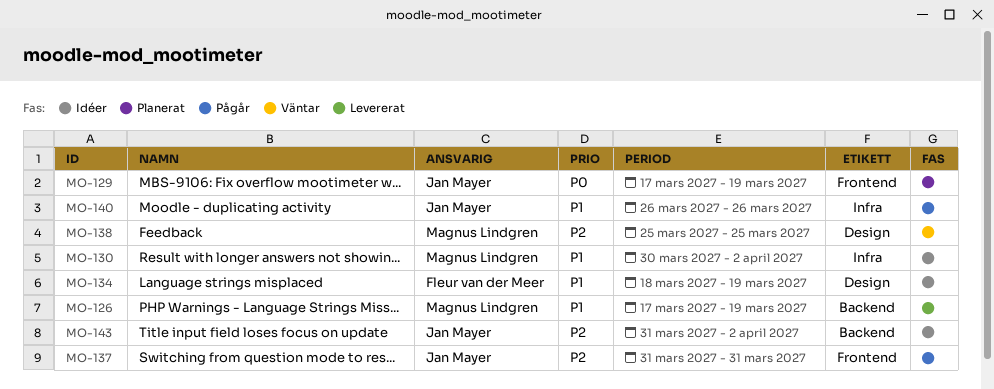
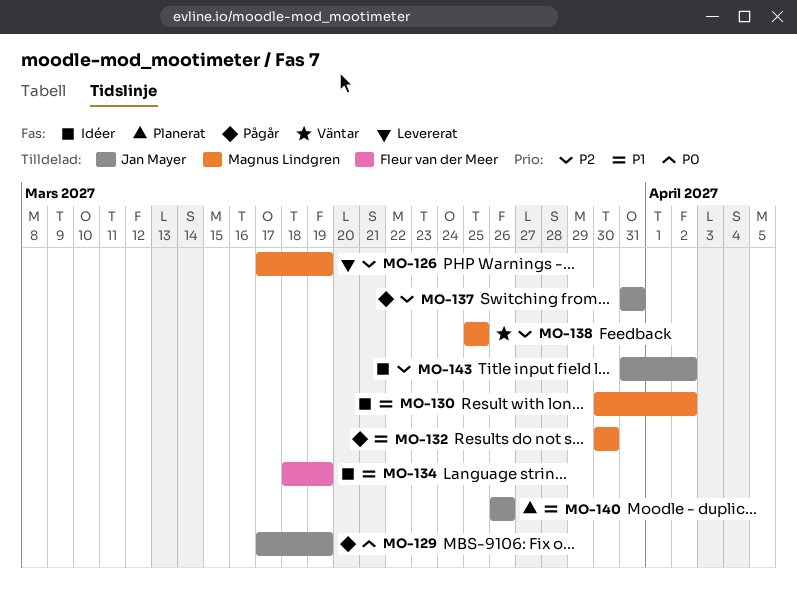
MO-126, priority: P1 -> P2
MO-129, status: Planerat -> Pågår
MO-132: none -> present
MO-140, status: Pågår -> Planerat

